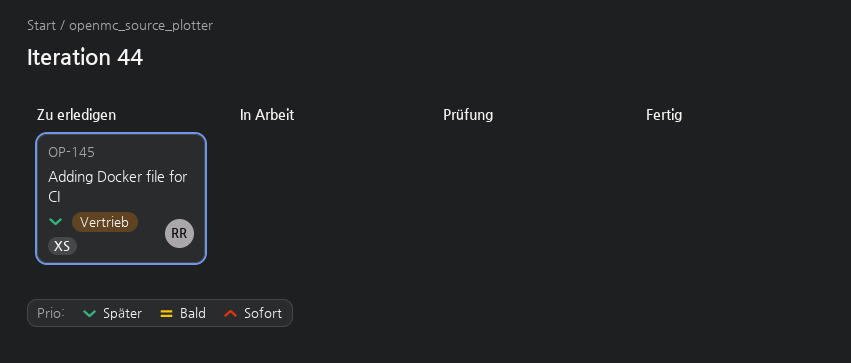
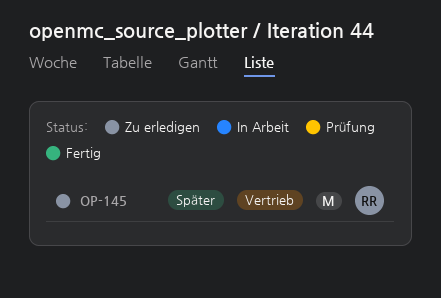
OP-145, estimate: XS -> M

